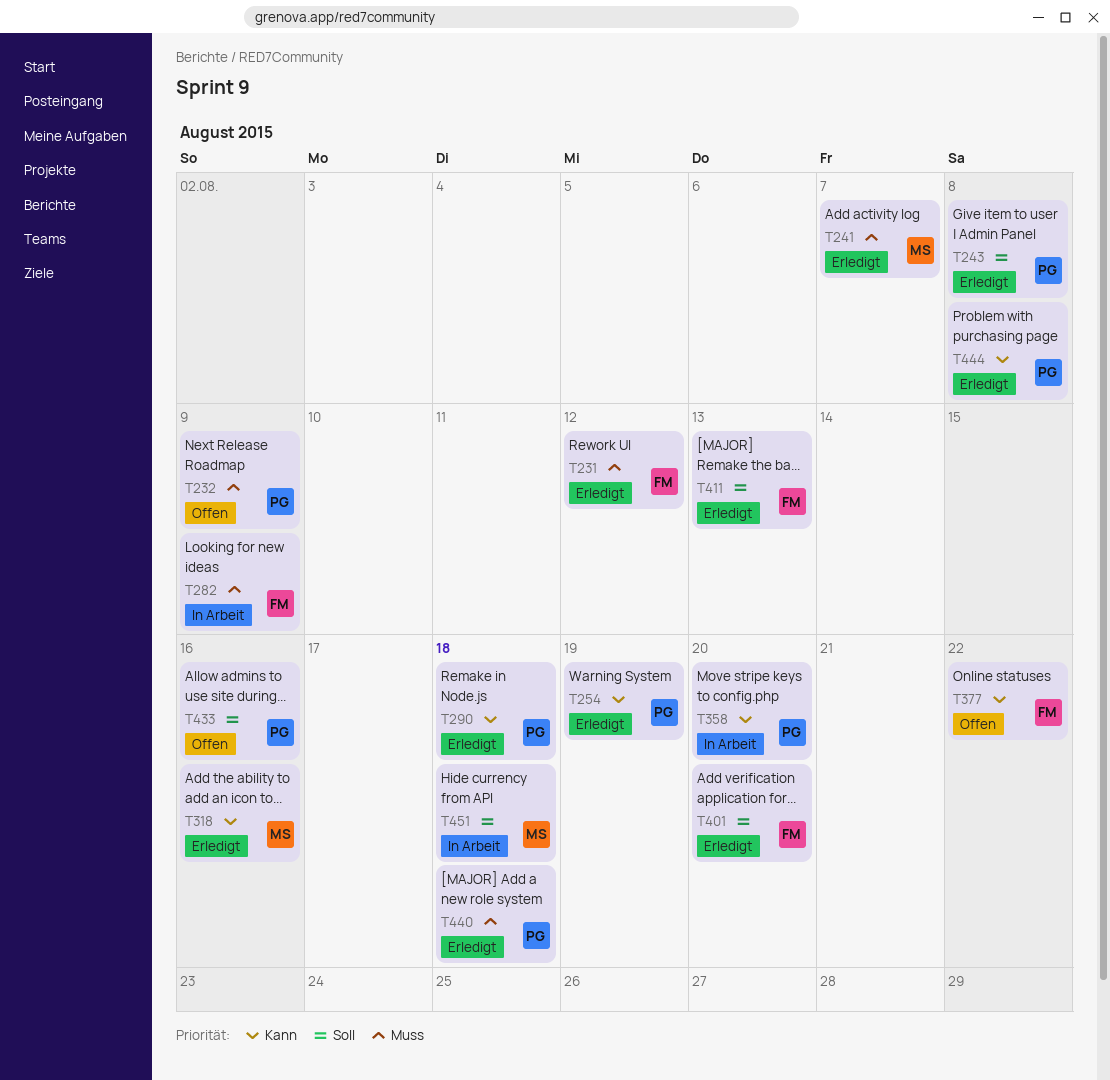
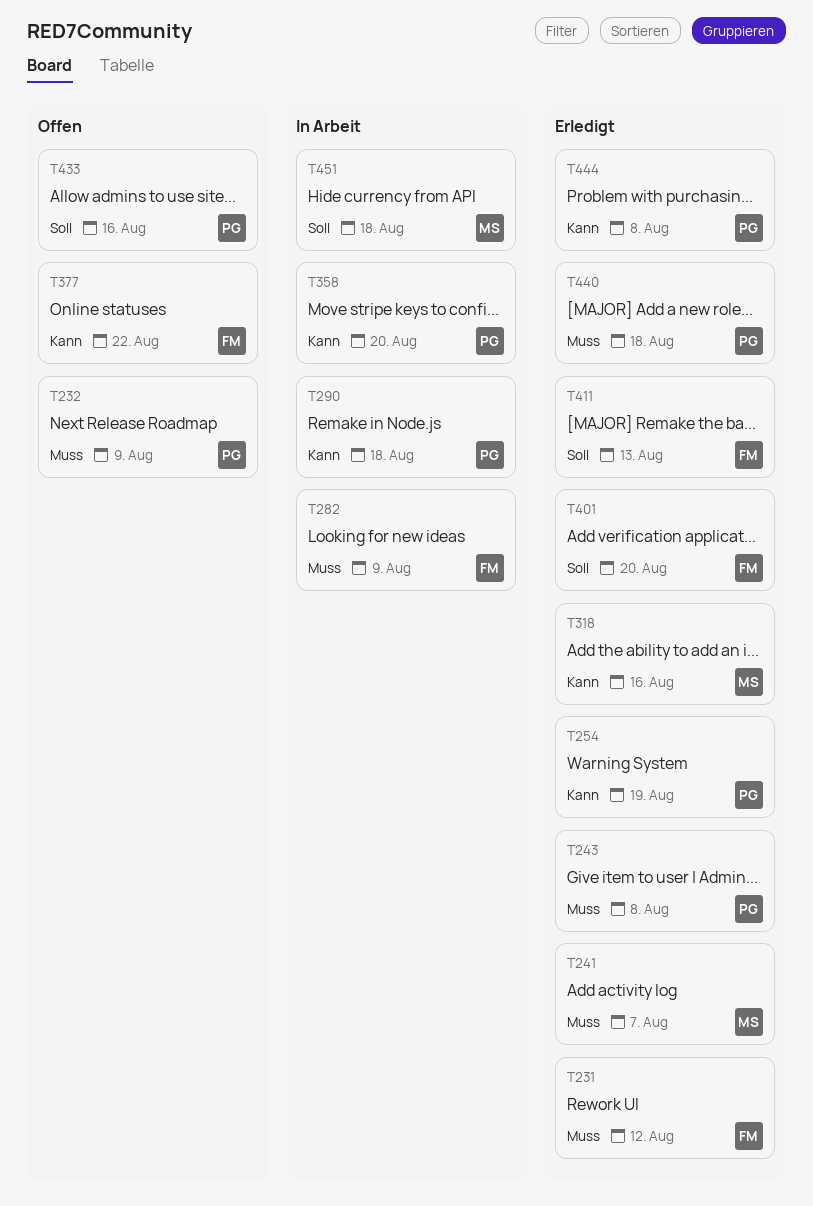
T243, priority: Soll -> Muss
T290, status: Erledigt -> In Arbeit

